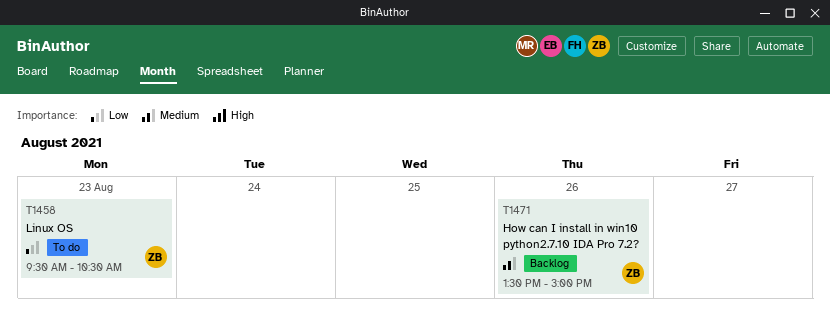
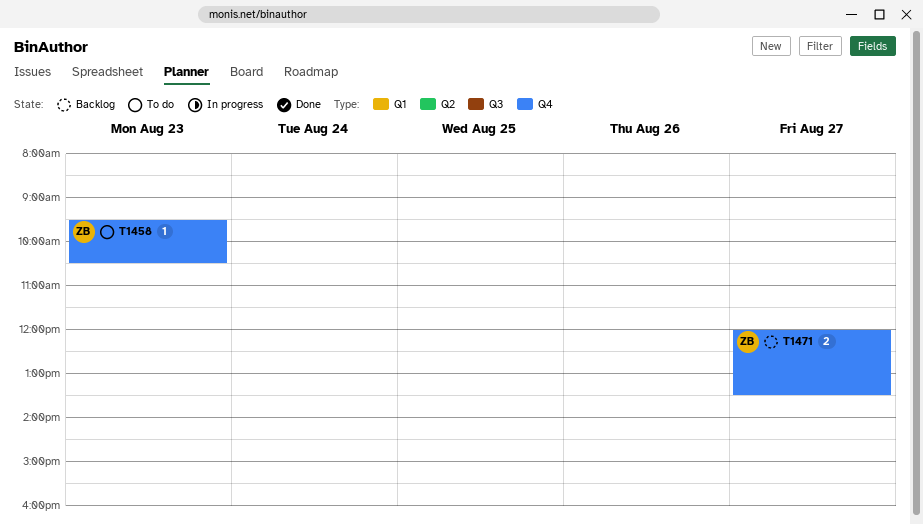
T1471, day: Aug 26 -> Aug 27
T1471, begins: 13:30 -> 12:00
T1471, ends: 15:00 -> 13:30

